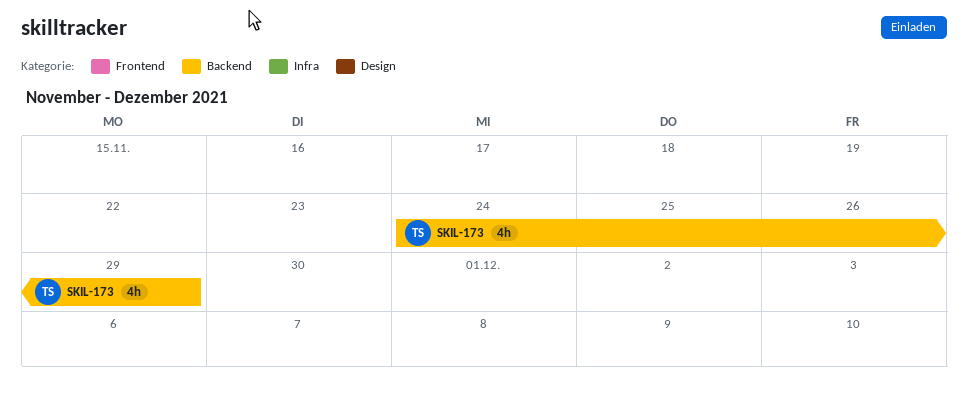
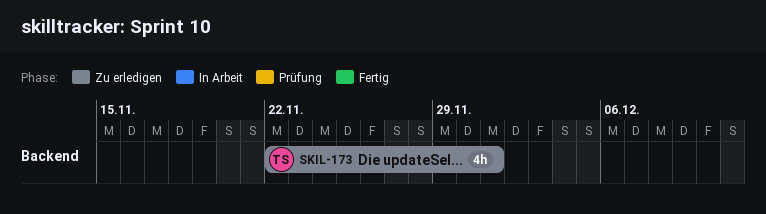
SKIL-173, start: Nov 24 -> Nov 22
SKIL-173, due: Nov 29 -> Dec 1

